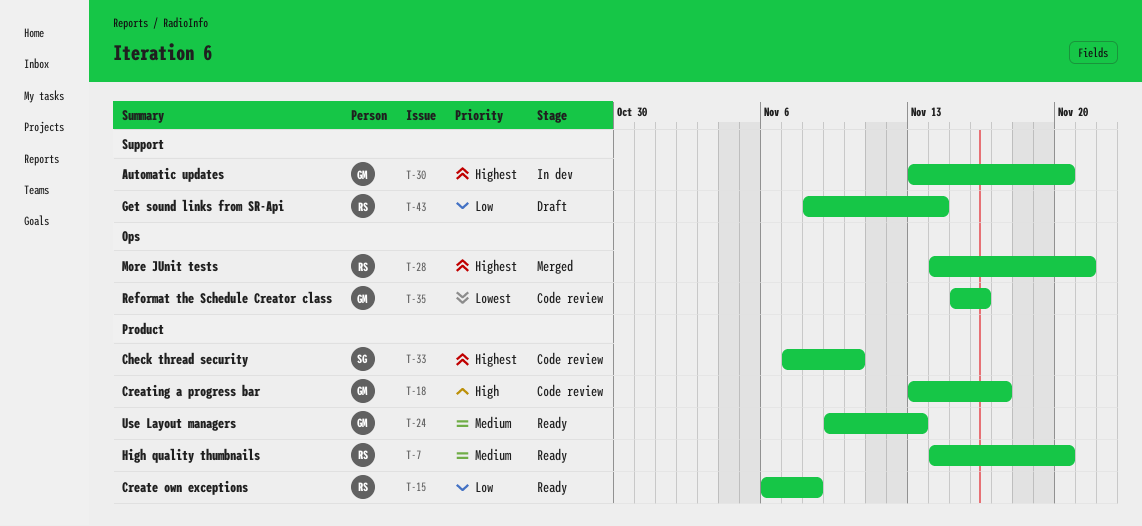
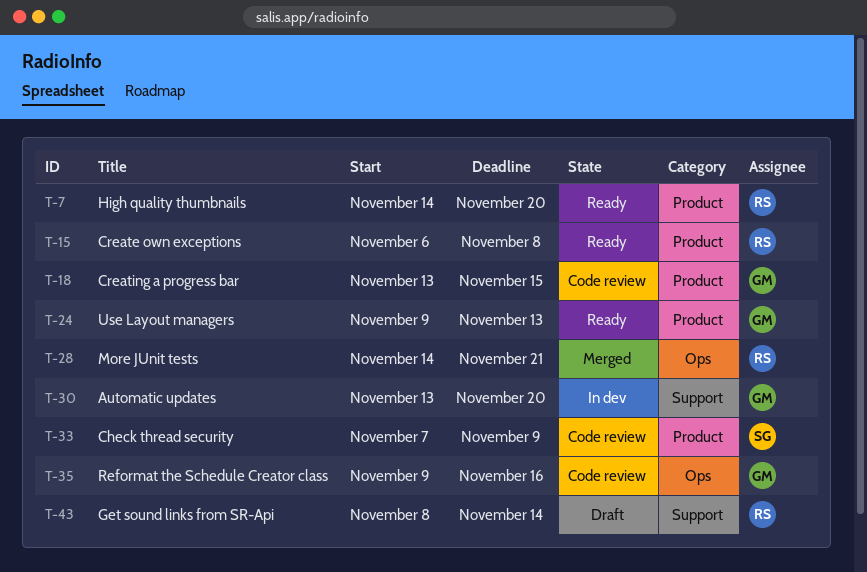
T-18, due: Nov 17 -> Nov 15
T-33, due: Nov 10 -> Nov 9
T-35, start: Nov 15 -> Nov 9

